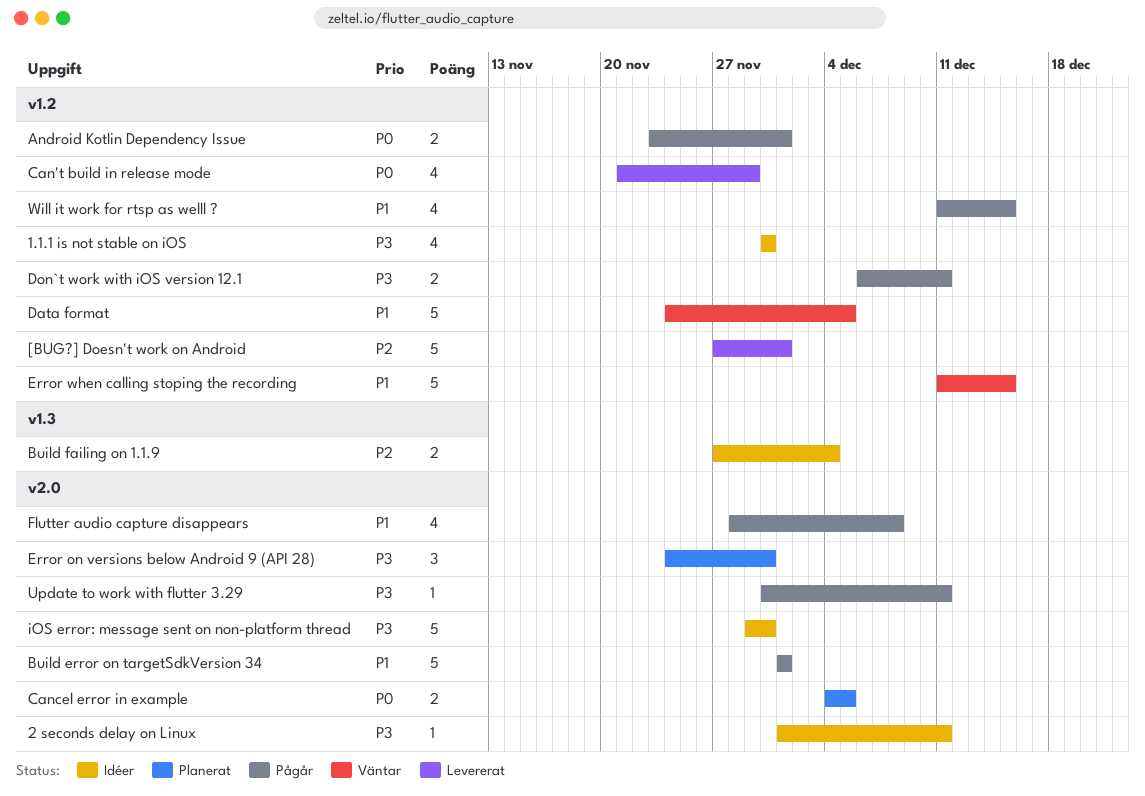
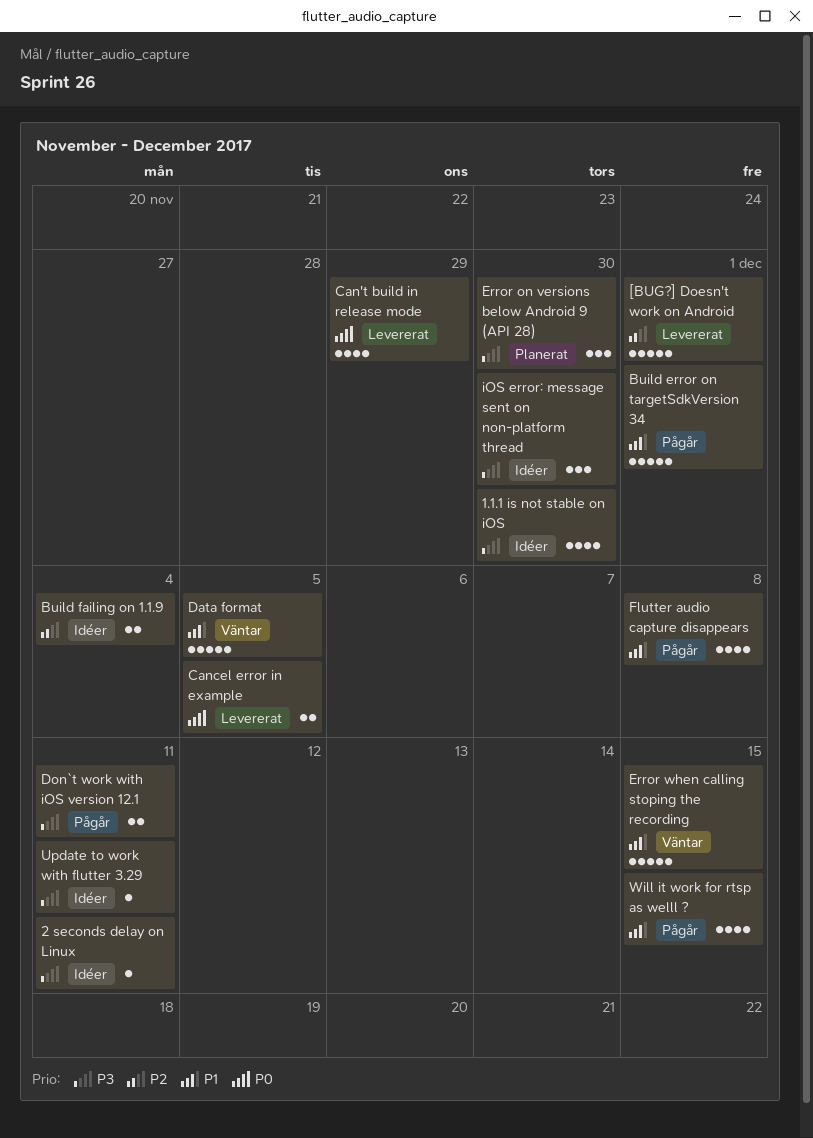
Android Kotlin Dependency Issue: present -> none
Cancel error in example, status: Planerat -> Levererat
iOS error: message sent on non-platform thread, estimate: 5 -> 3
Update to work with flutter 3.29, status: Pågår -> Idéer

